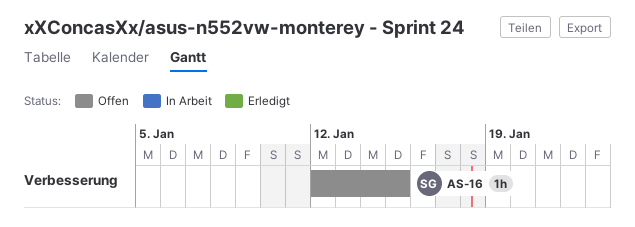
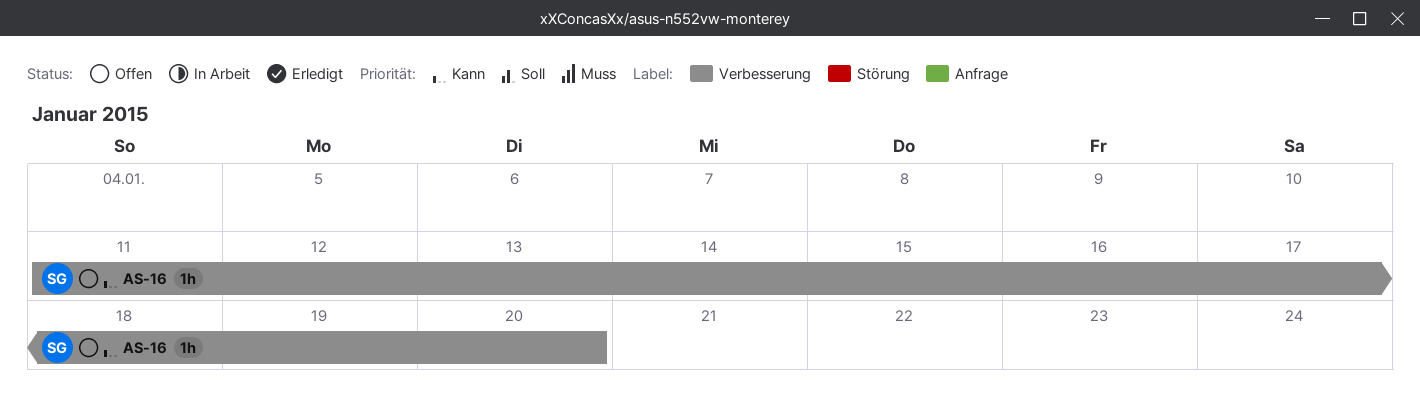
AS-16, start: Jan 12 -> Jan 11
AS-16, due: Jan 15 -> Jan 20

